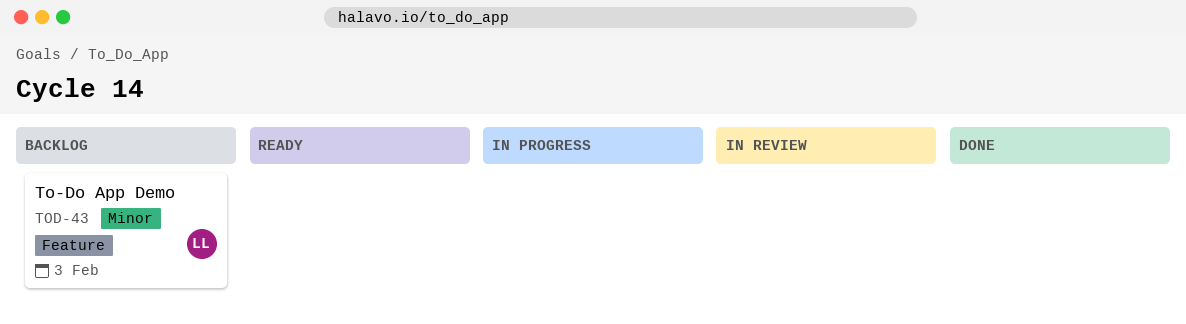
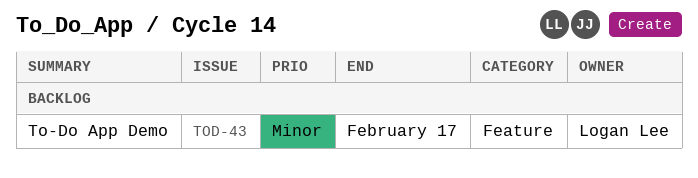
TOD-43, due: Feb 3 -> Feb 17

